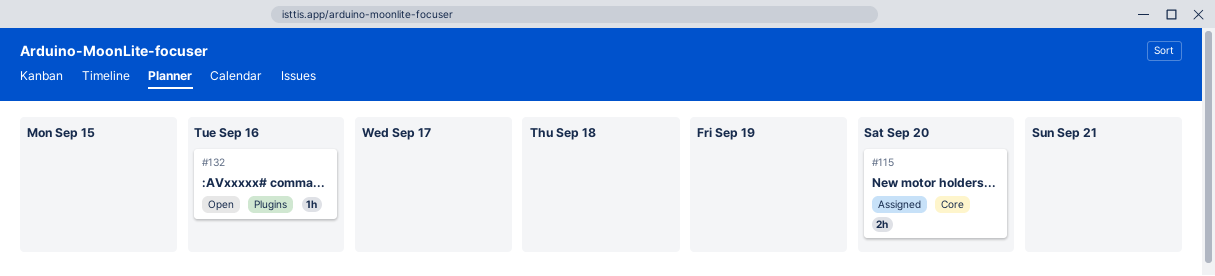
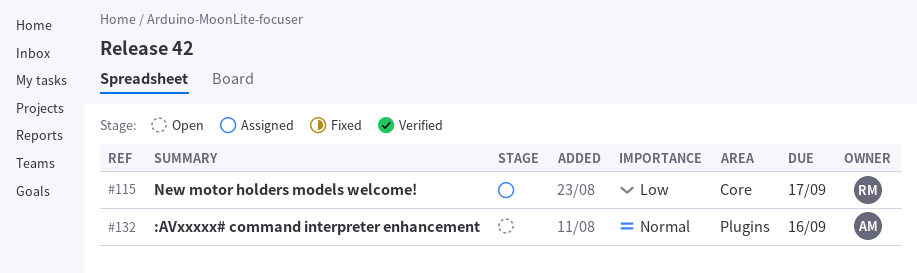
#115, due: Sep 20 -> Sep 17

